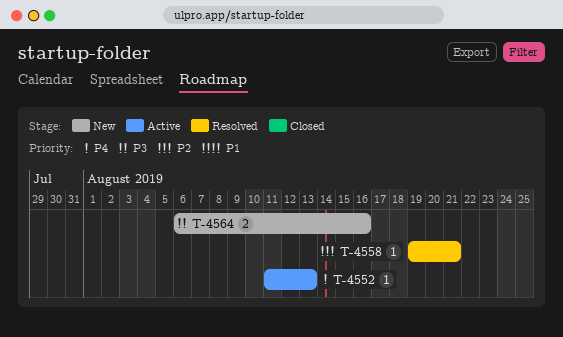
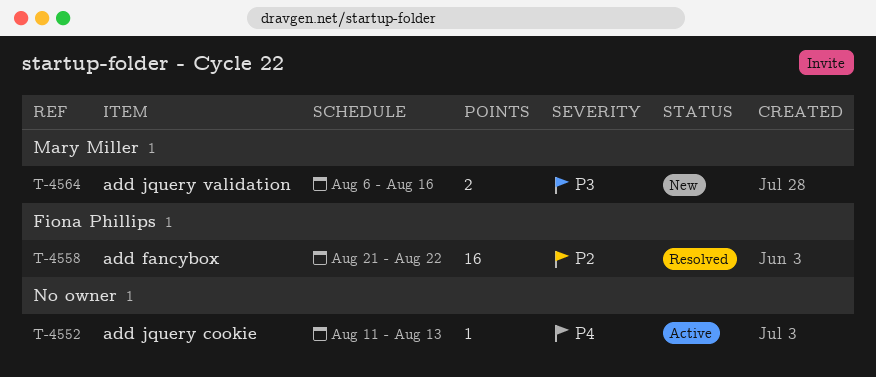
T-4558, estimate: 1 -> 16
T-4558, start: Aug 19 -> Aug 21
T-4558, due: Aug 21 -> Aug 22

